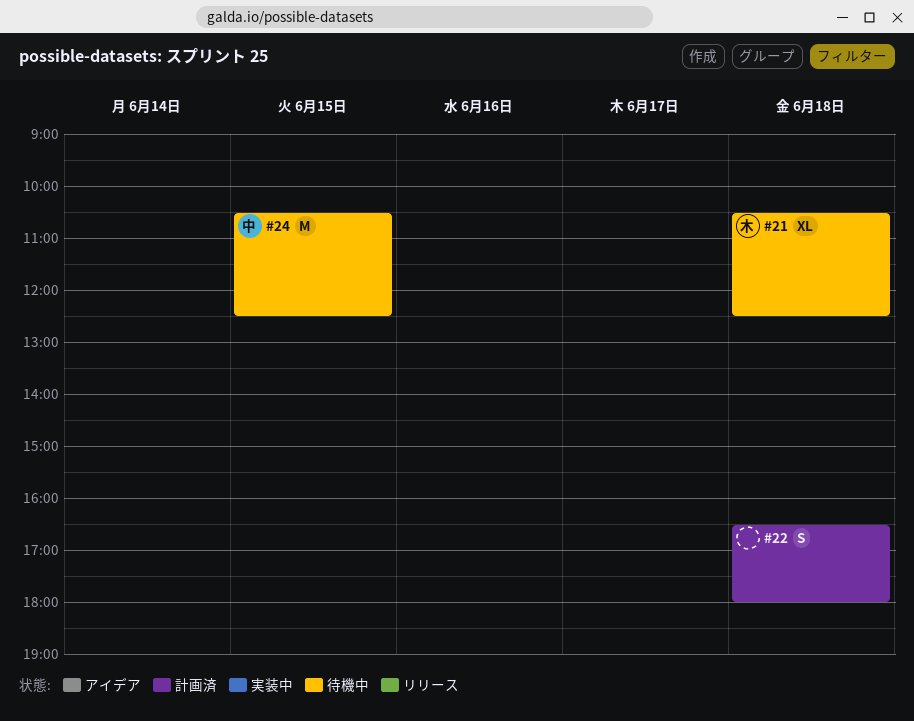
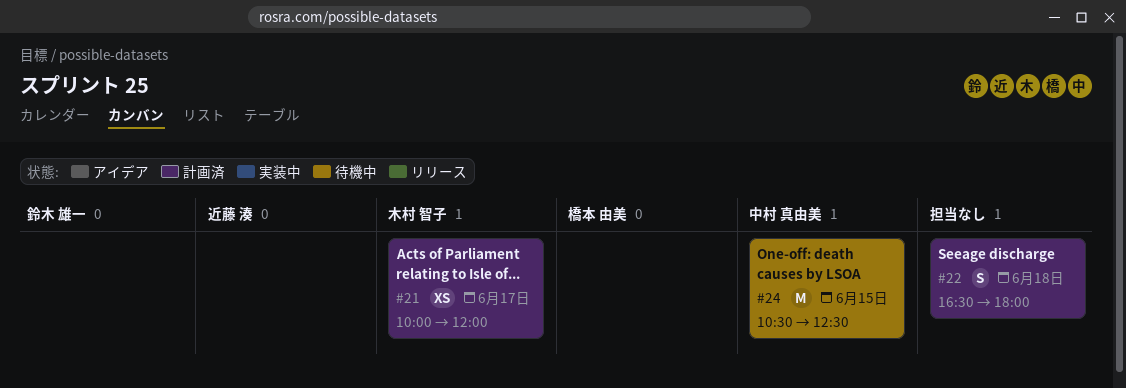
#21, status: 待機中 -> 計画済
#21, estimate: XL -> XS
#21, day: Jun 18 -> Jun 17
#21, begins: 10:30 -> 10:00
#21, ends: 12:30 -> 12:00

